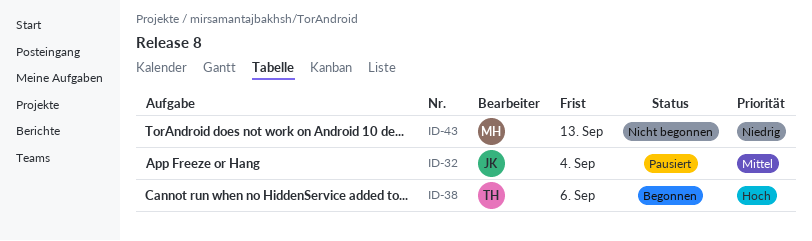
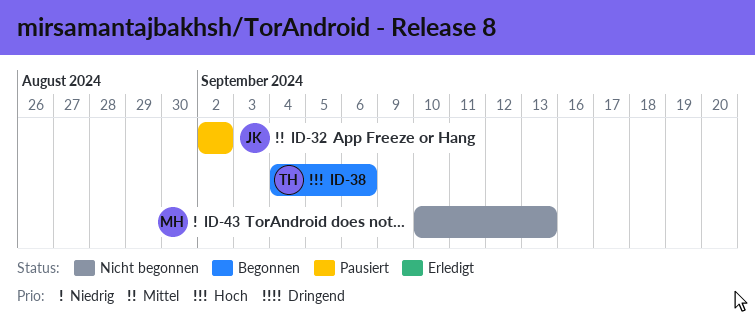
ID-32, due: Sep 4 -> Sep 2

